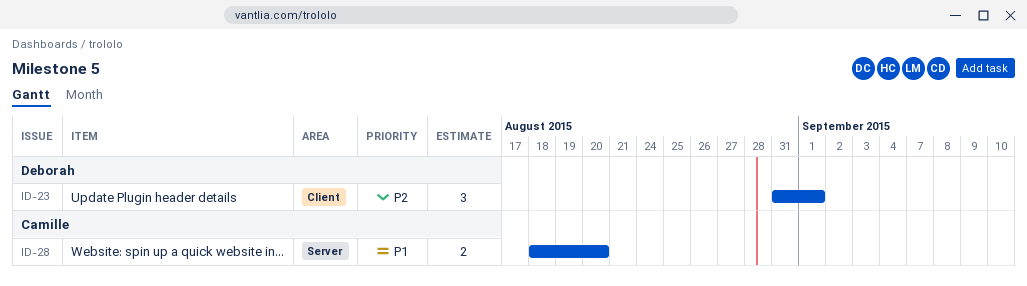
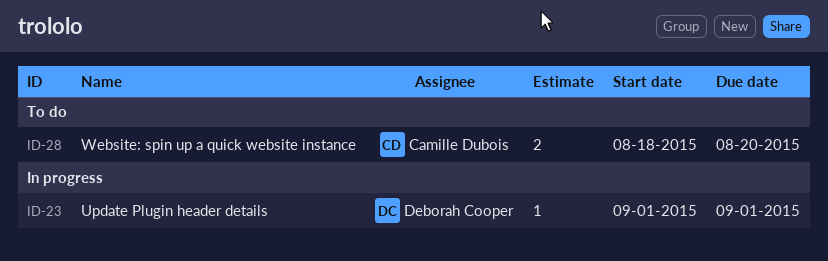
ID-23, estimate: 3 -> 1
ID-23, start: Aug 31 -> Sep 1

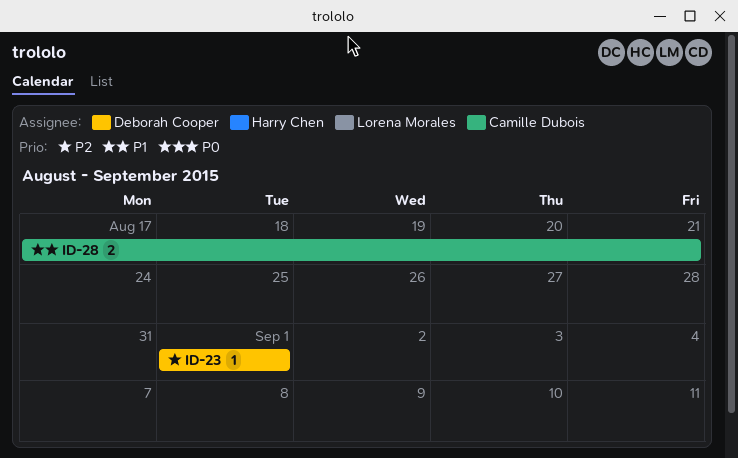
ID-28, start: Aug 18 -> Aug 17
ID-28, due: Aug 20 -> Aug 21

